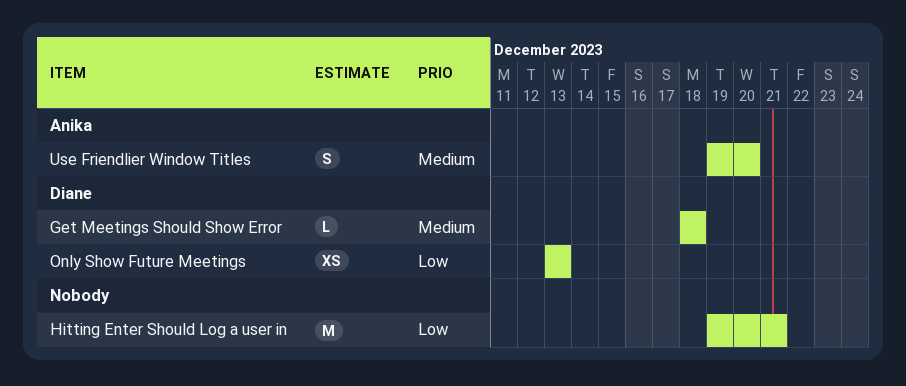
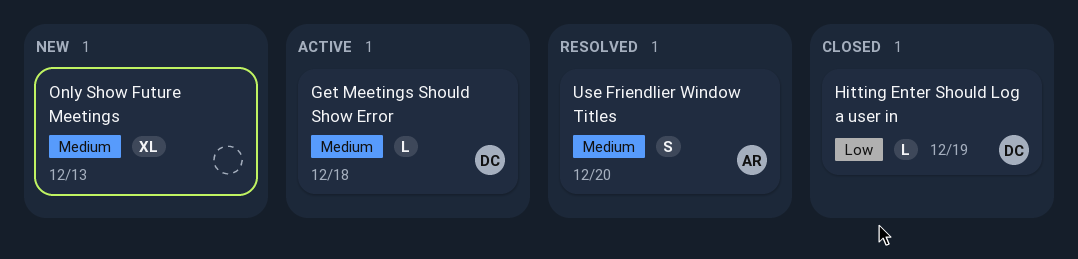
Hitting Enter Should Log a user in, owner: none -> Diane
Hitting Enter Should Log a user in, estimate: M -> L
Hitting Enter Should Log a user in, due: Dec 21 -> Dec 19
Only Show Future Meetings, owner: Diane -> none
Only Show Future Meetings, priority: Low -> Medium
Only Show Future Meetings, estimate: XS -> XL

